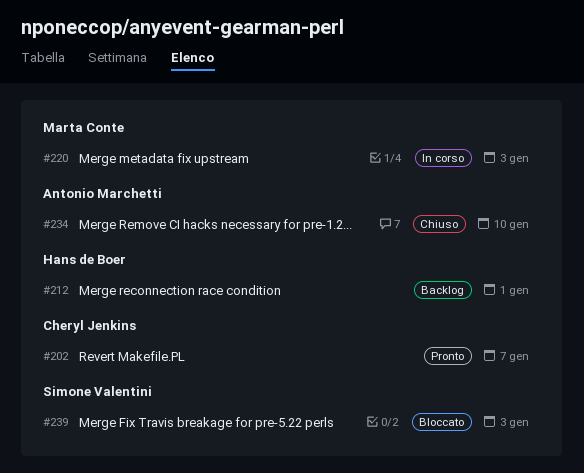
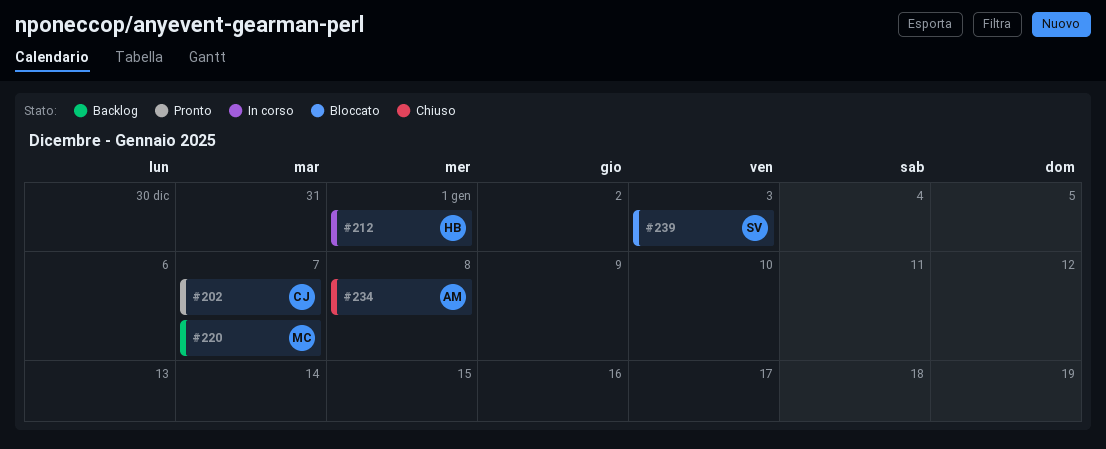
#212, status: Backlog -> In corso
#220, status: In corso -> Backlog
#220, due: Jan 3 -> Jan 7
#234, due: Jan 10 -> Jan 8

